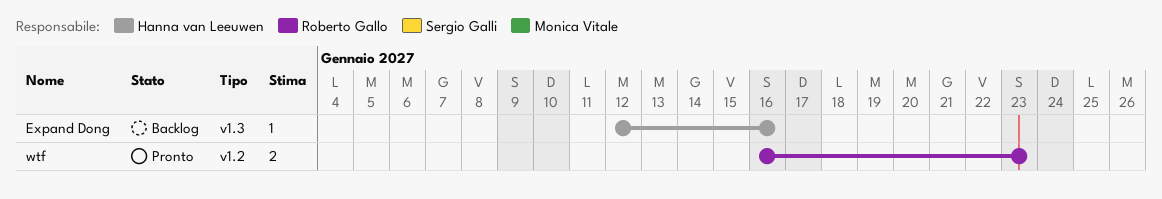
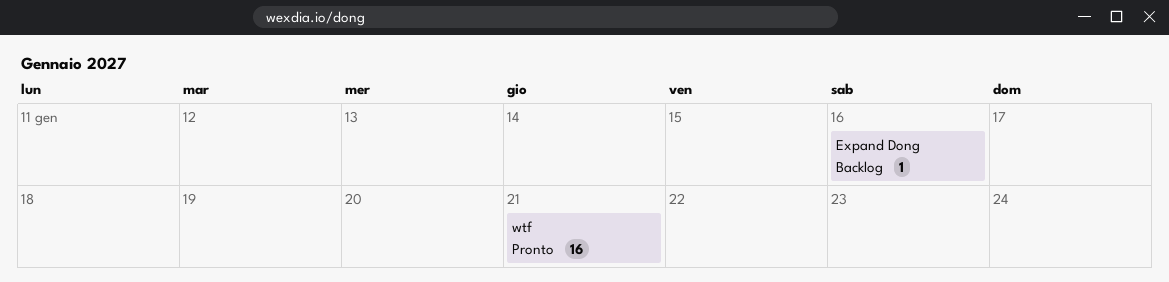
wtf, estimate: 2 -> 16
wtf, due: Jan 23 -> Jan 21

